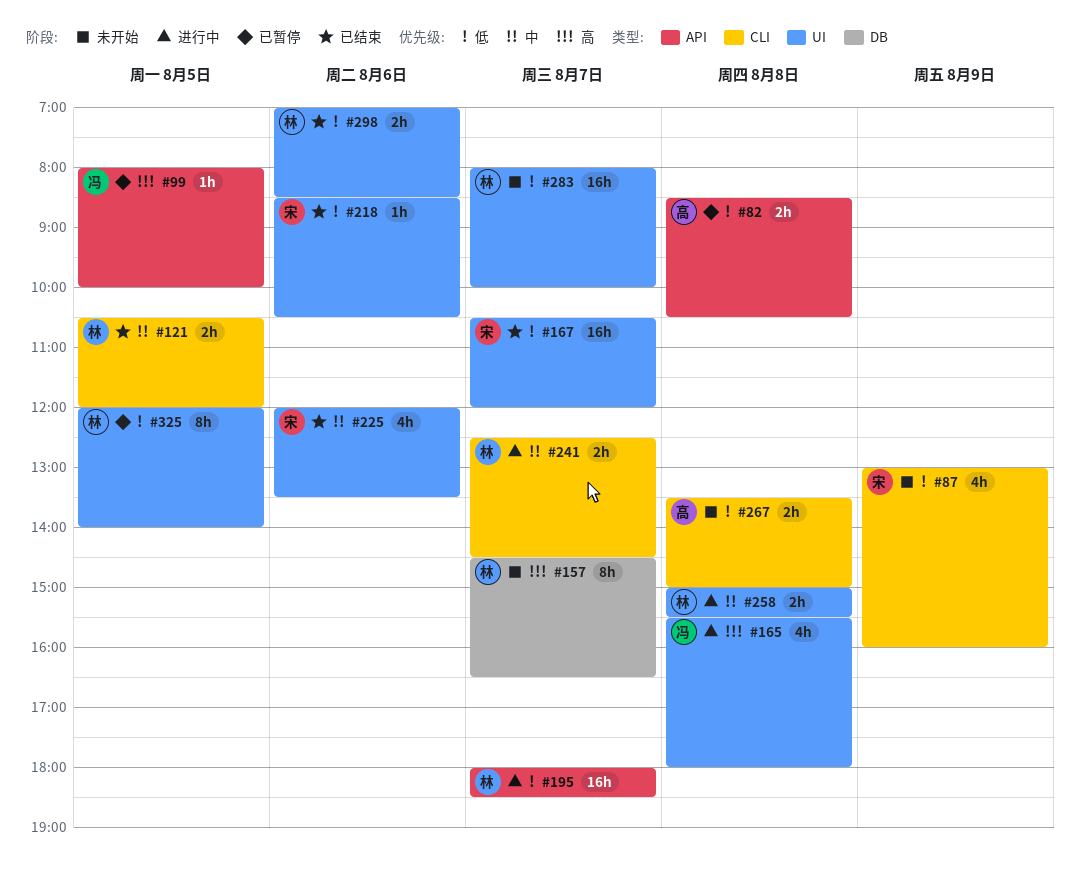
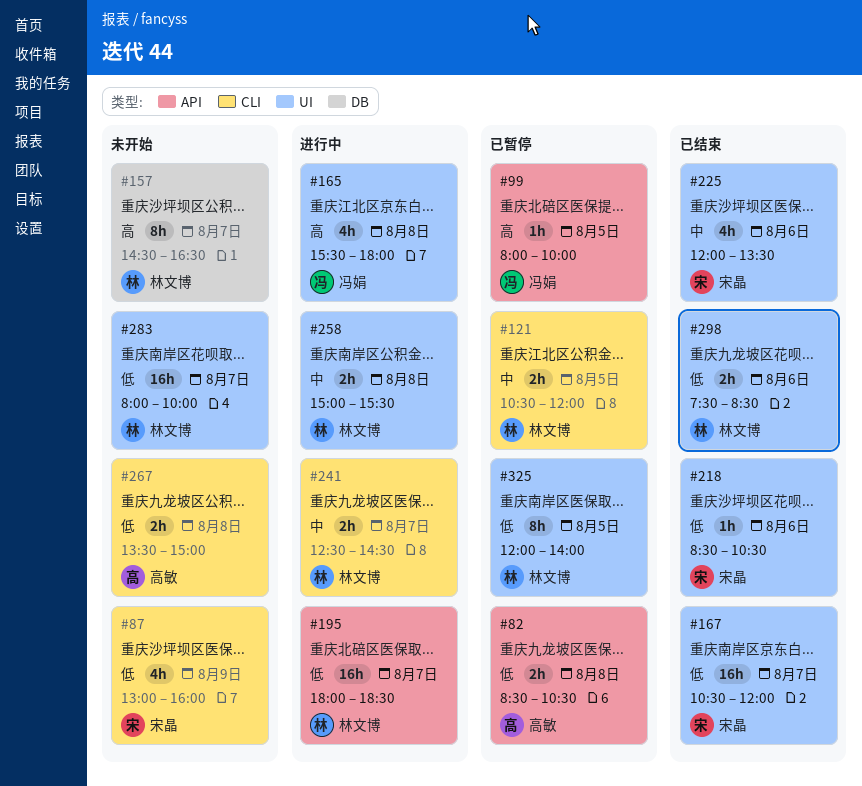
#121, status: 已结束 -> 已暂停
#298, begins: 07:00 -> 07:30

